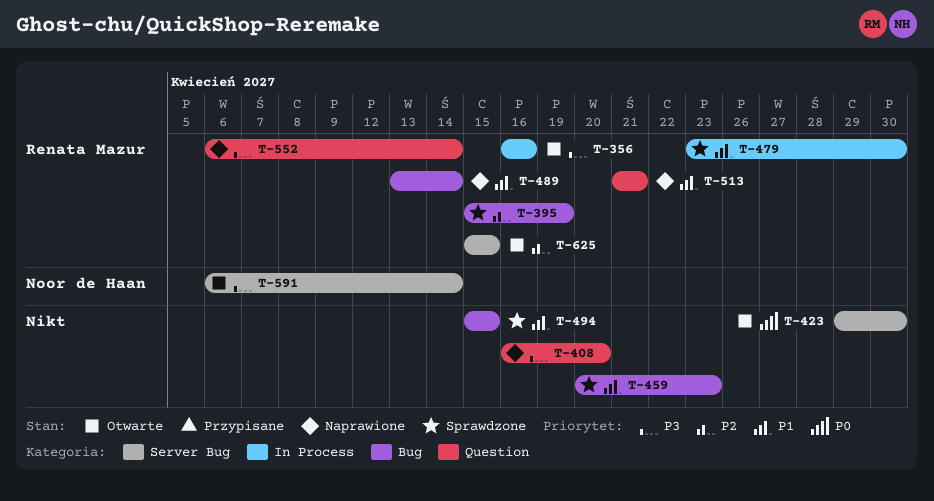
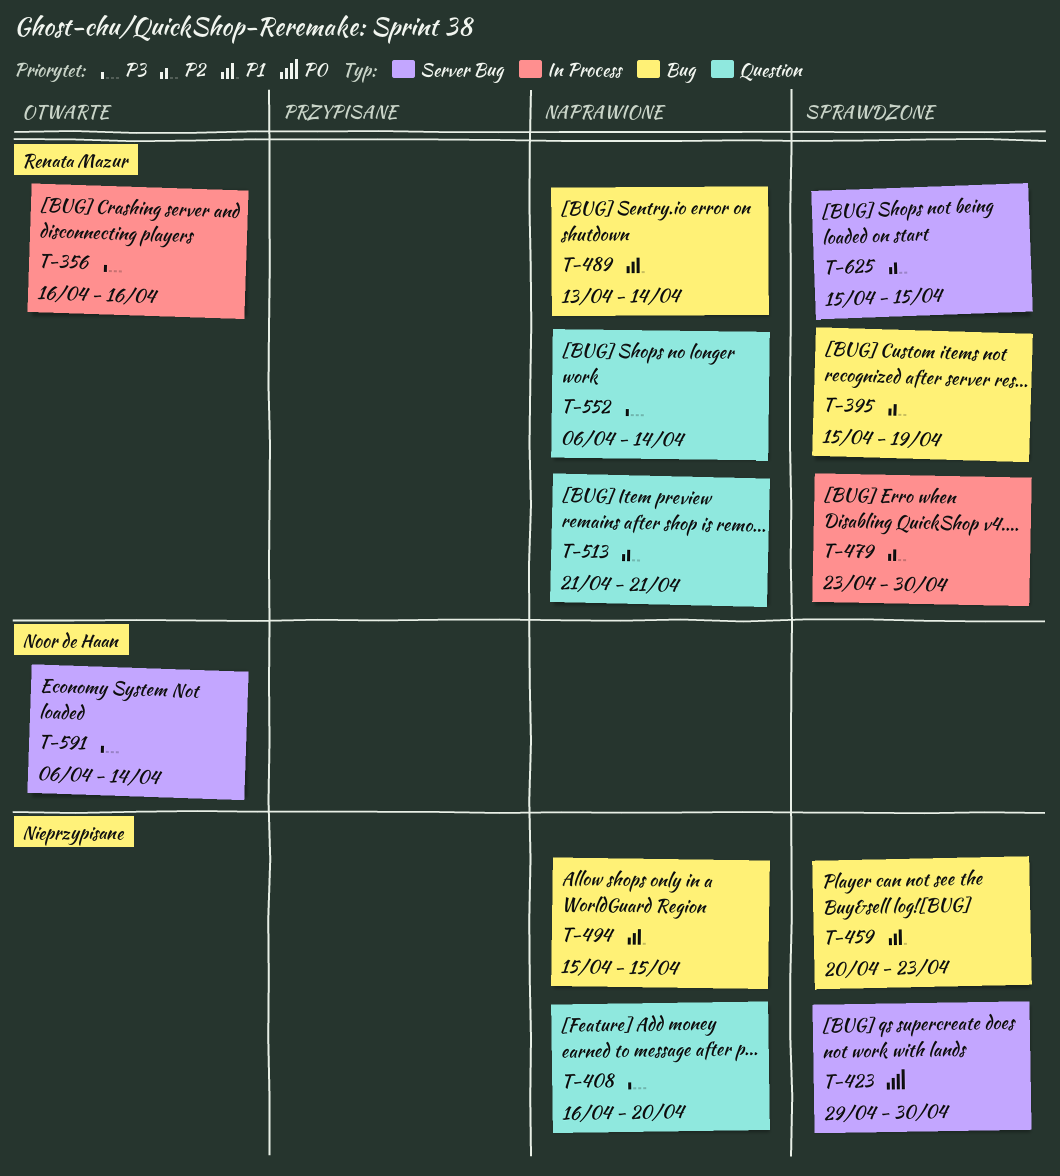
T-423, status: Otwarte -> Sprawdzone
T-479, priority: P1 -> P2
T-494, status: Sprawdzone -> Naprawione
T-513, priority: P1 -> P2
T-625, status: Otwarte -> Sprawdzone

